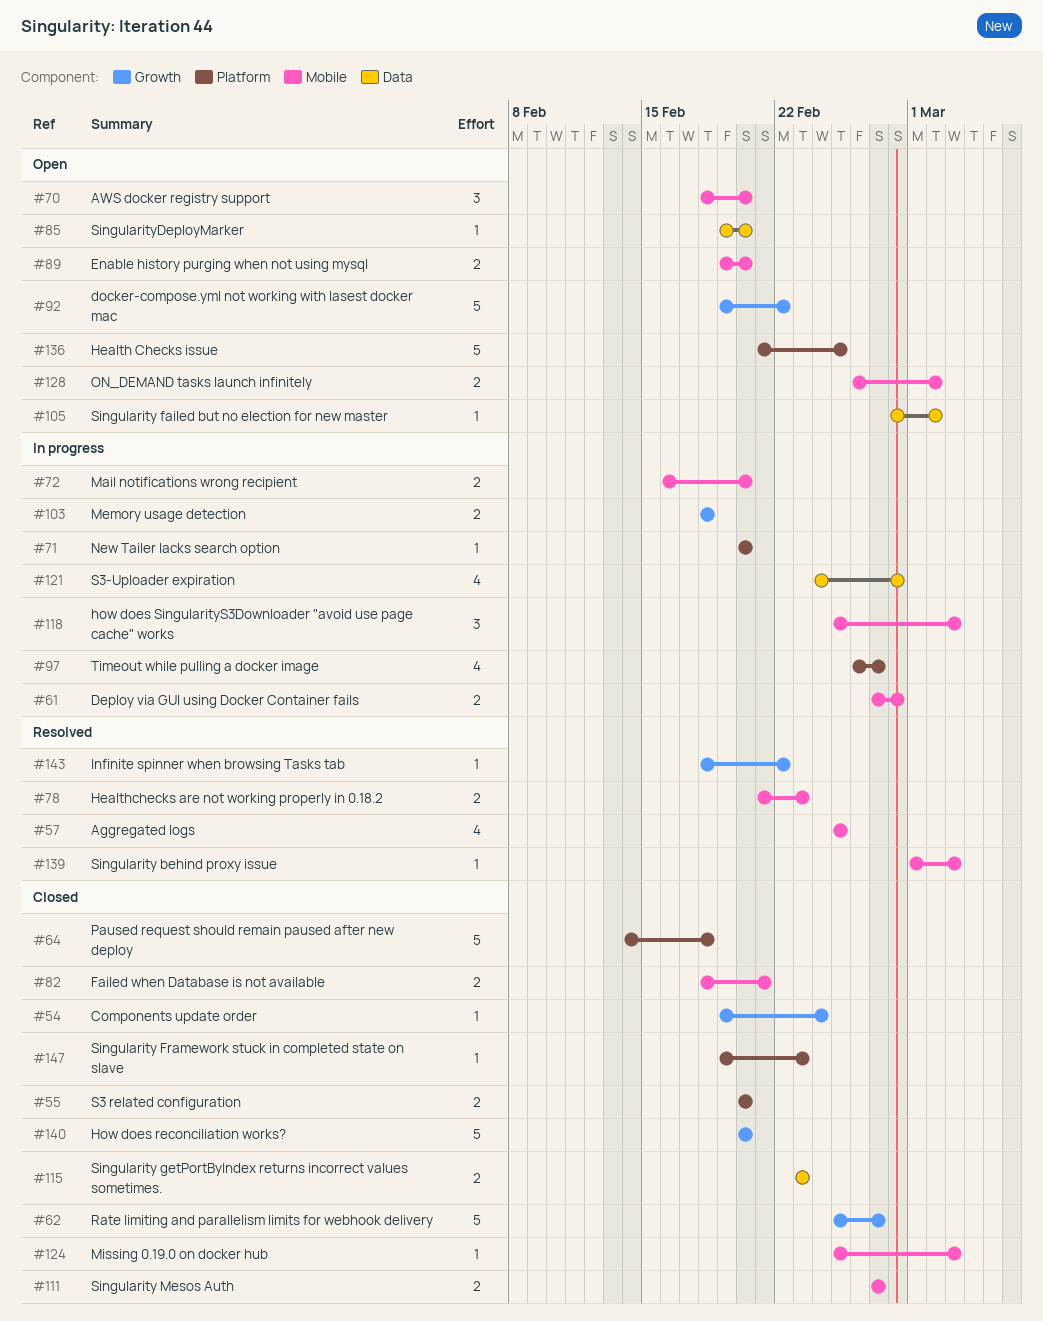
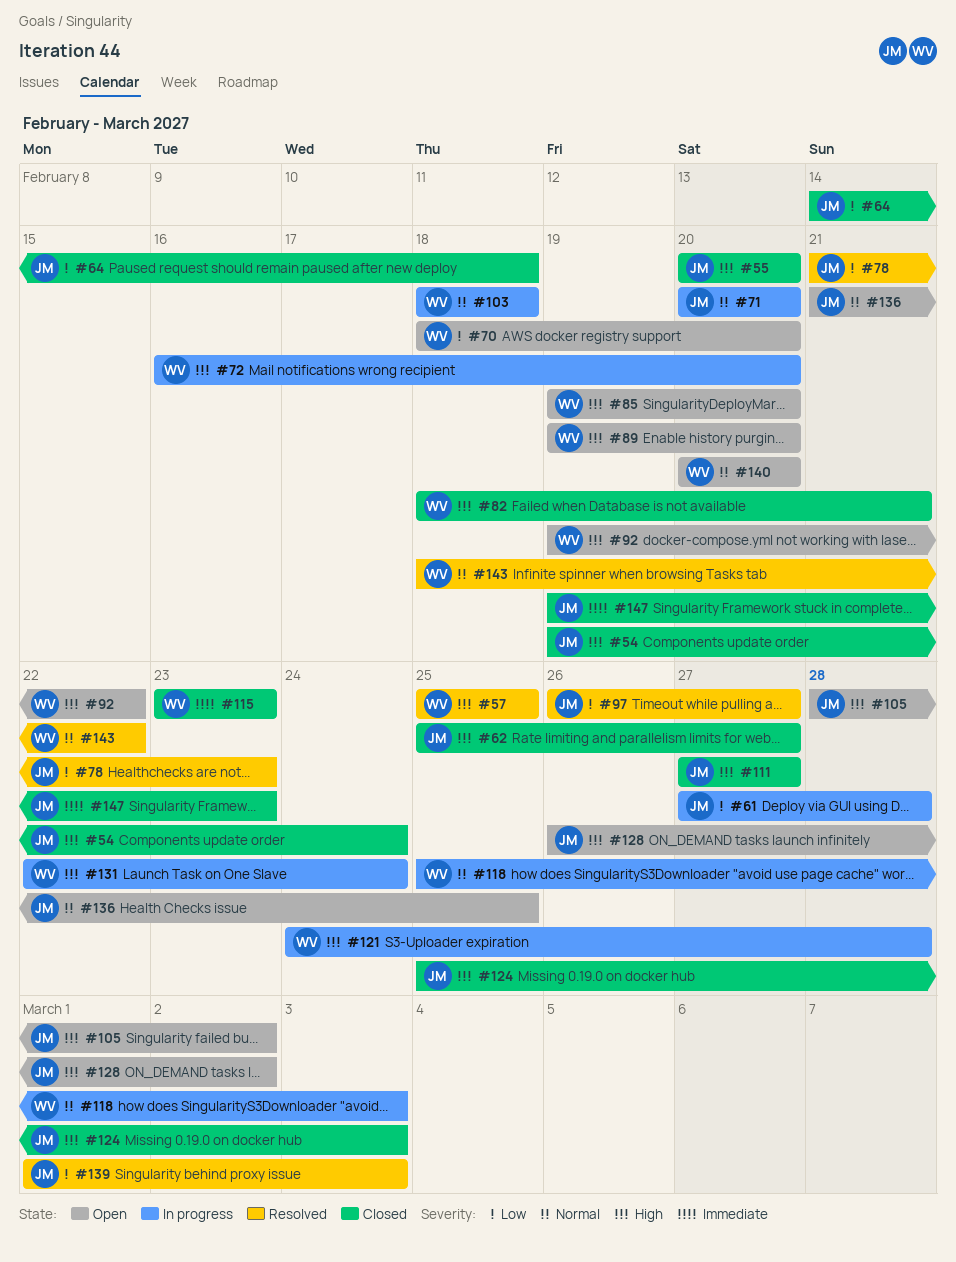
#97, status: In progress -> Resolved
#131: none -> present
#140, status: Closed -> Open

